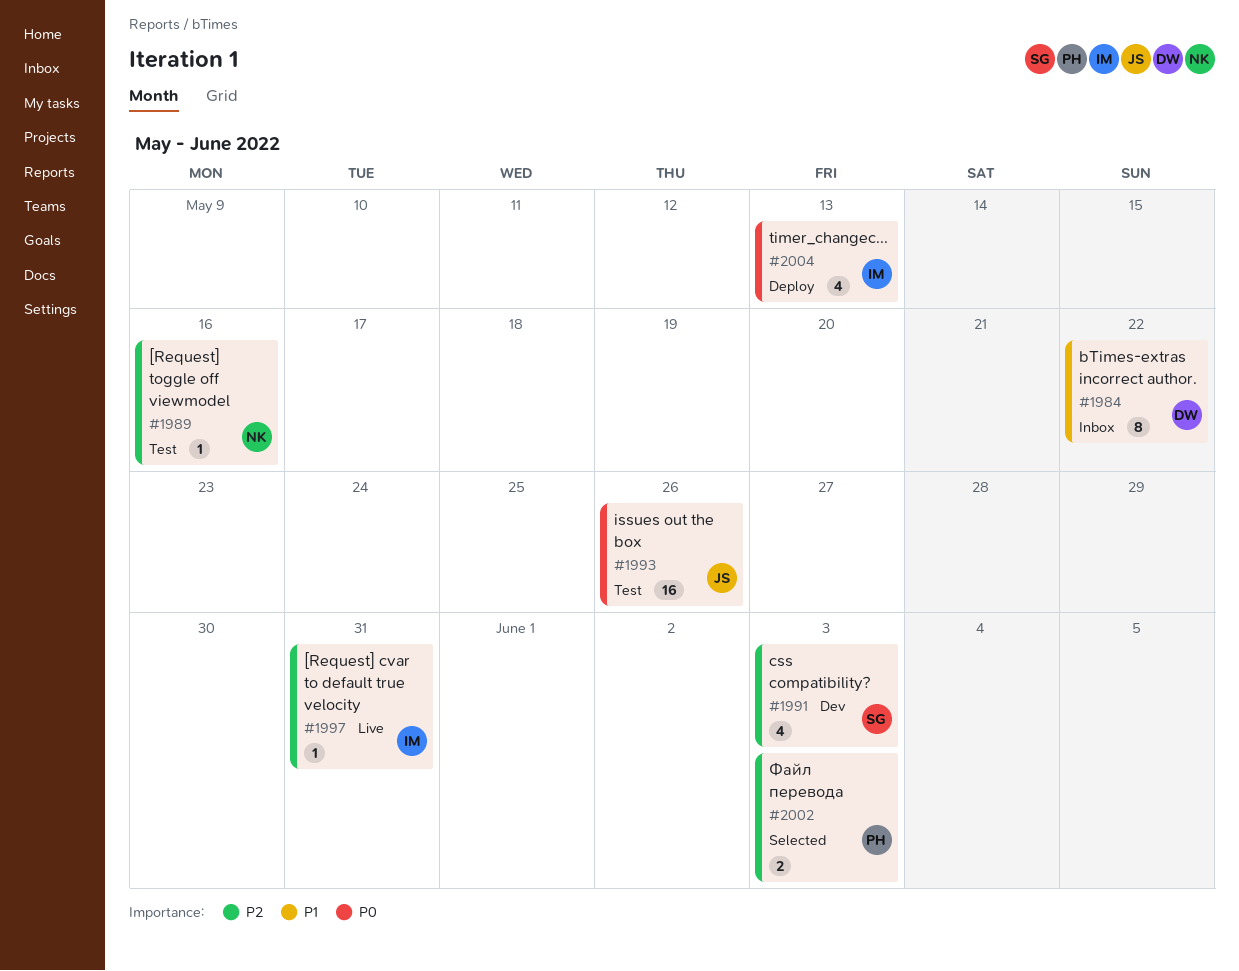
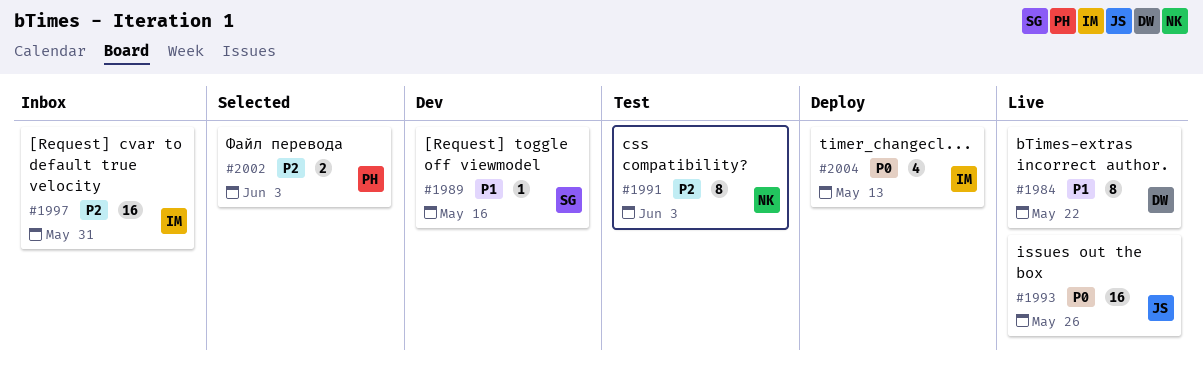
#1984, status: Inbox -> Live
#1989, status: Test -> Dev
#1989, owner: NK -> SG
#1989, priority: P2 -> P1
#1991, status: Dev -> Test
#1991, owner: SG -> NK
#1991, estimate: 4 -> 8
#1993, status: Test -> Live
#1997, status: Live -> Inbox
#1997, estimate: 1 -> 16

